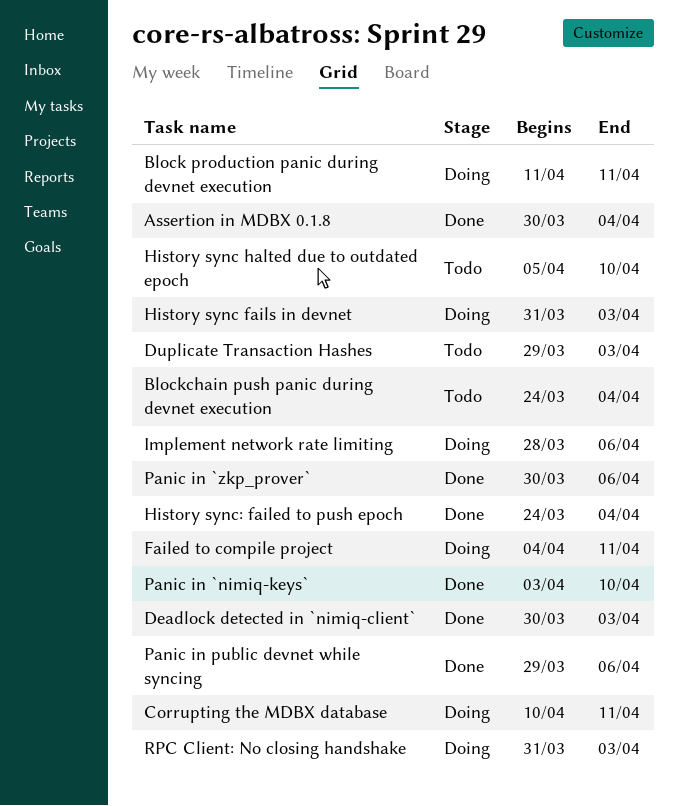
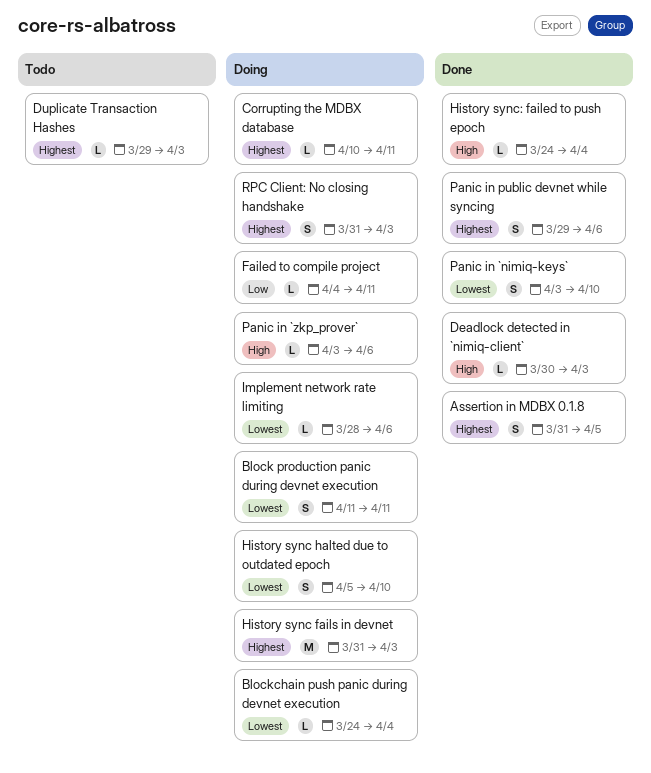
Assertion in MDBX 0.1.8, start: Mar 30 -> Mar 31
Assertion in MDBX 0.1.8, due: Apr 4 -> Apr 5
Blockchain push panic during devnet execution, status: Todo -> Doing
History sync halted due to outdated epoch, status: Todo -> Doing
Panic in `zkp_prover`, status: Done -> Doing
Panic in `zkp_prover`, start: Mar 30 -> Apr 3

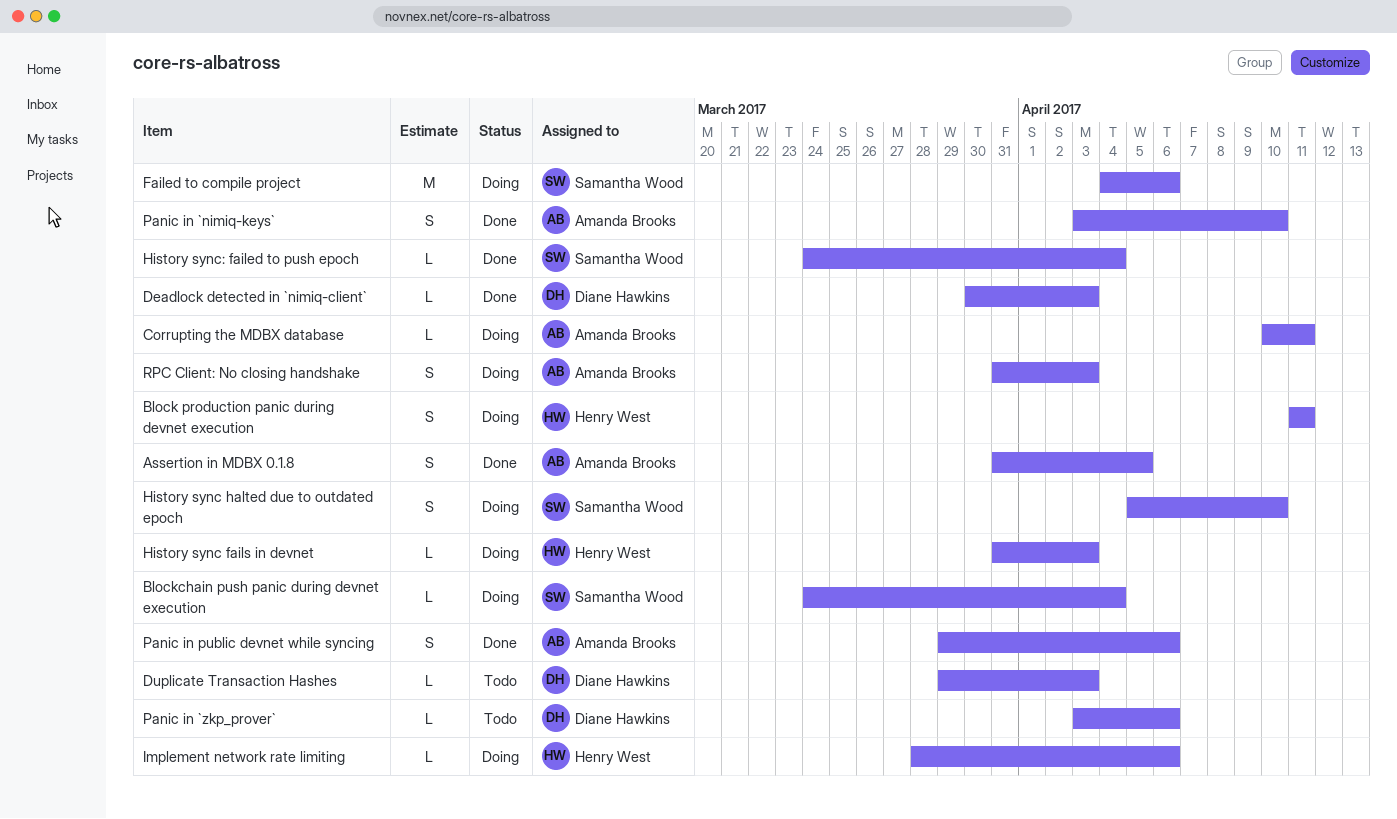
Failed to compile project, estimate: L -> M
Failed to compile project, due: Apr 11 -> Apr 6
History sync fails in devnet, estimate: M -> L
Panic in `zkp_prover`, status: Doing -> Todo

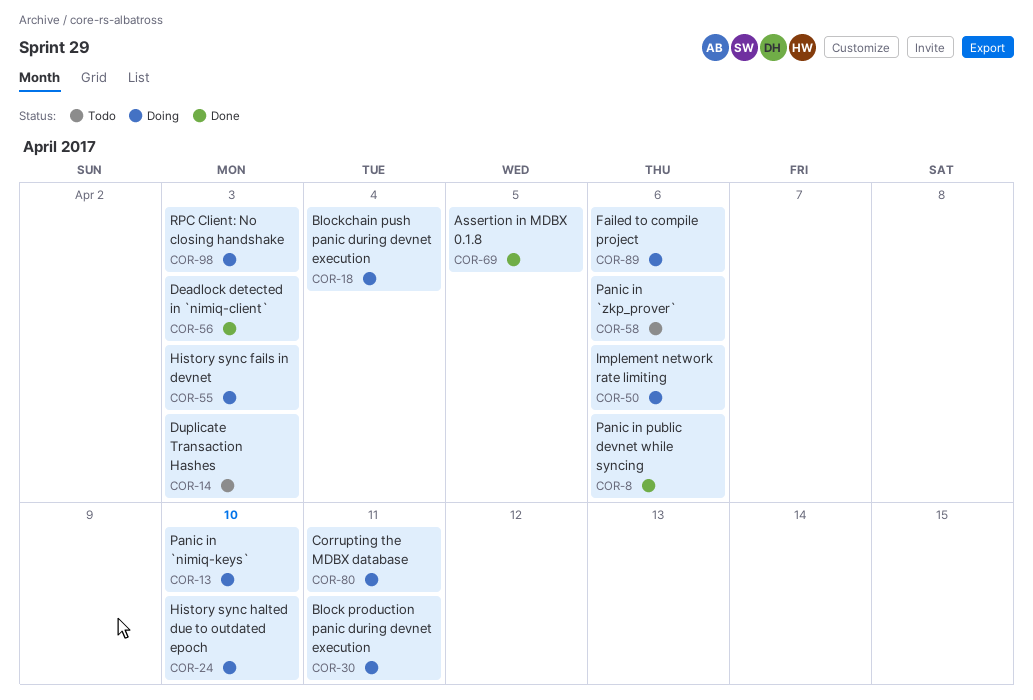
History sync: failed to push epoch: present -> none
Panic in `nimiq-keys`, status: Done -> Doing

